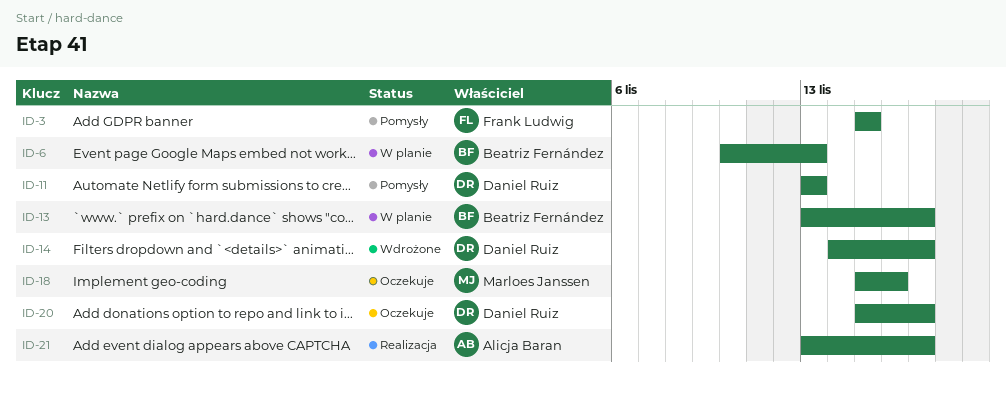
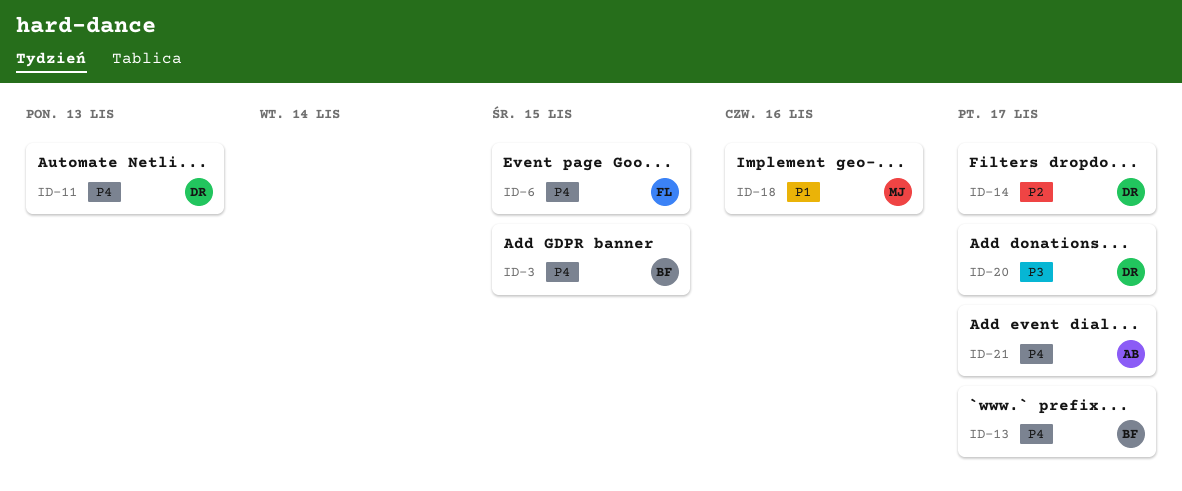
ID-3, owner: Frank Ludwig -> Beatriz Fernández
ID-6, owner: Beatriz Fernández -> Frank Ludwig
ID-6, due: Nov 13 -> Nov 15

